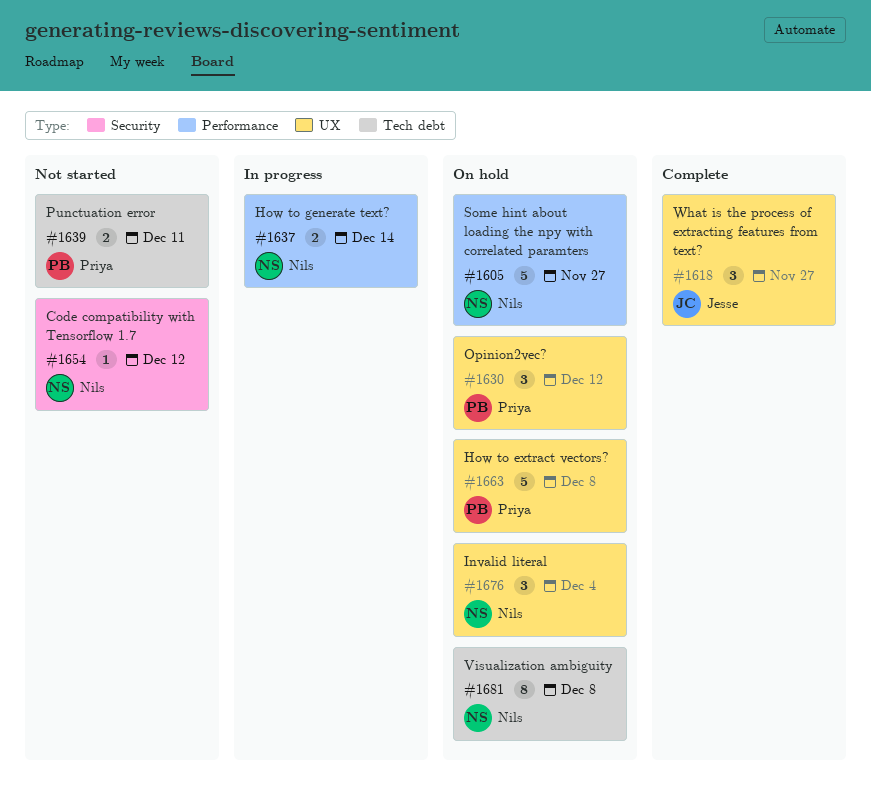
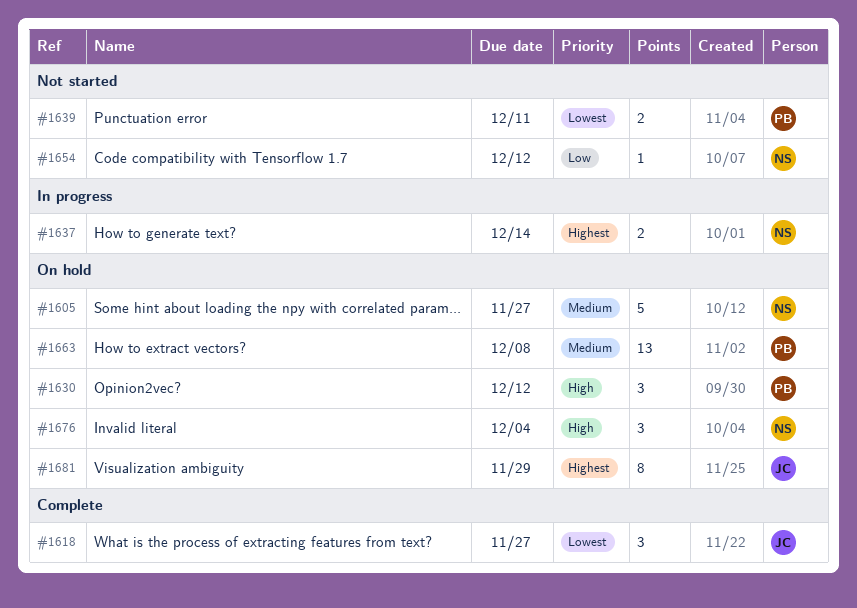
#1663, estimate: 5 -> 13
#1681, owner: Nils -> Jesse
#1681, due: Dec 8 -> Nov 29

